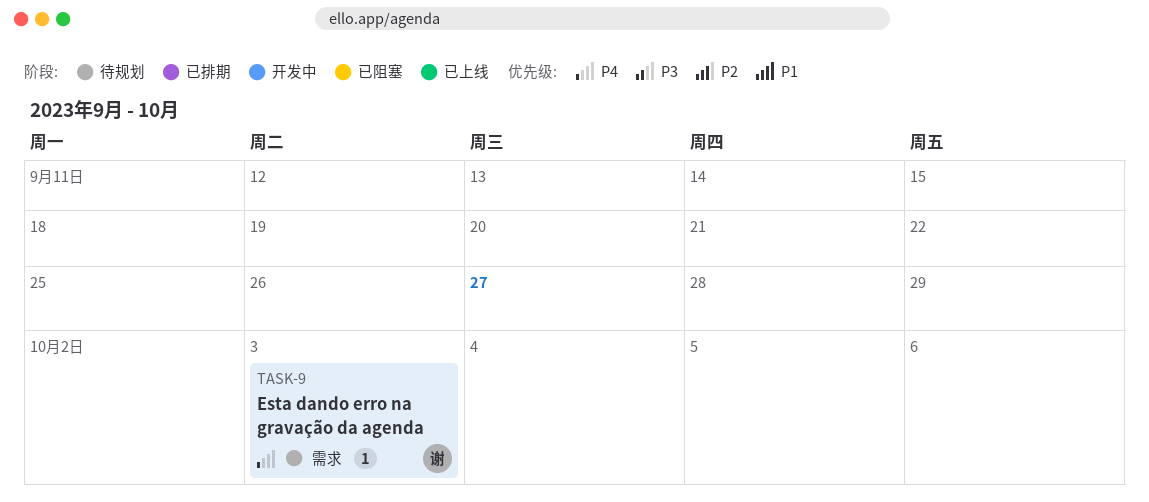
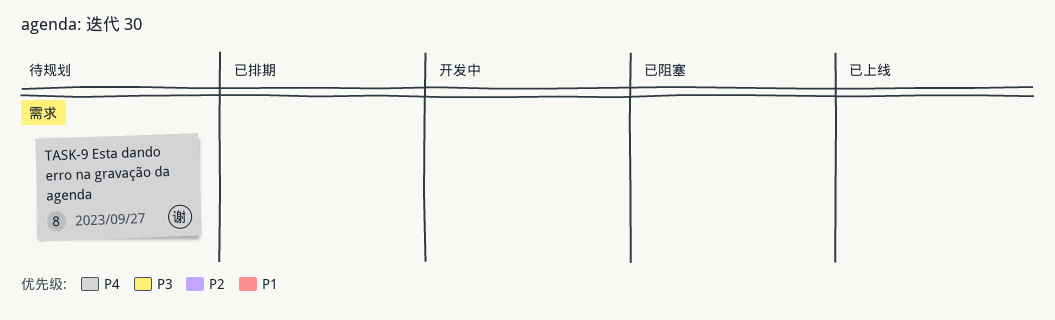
TASK-9, estimate: 1 -> 8
TASK-9, due: Oct 3 -> Sep 27

